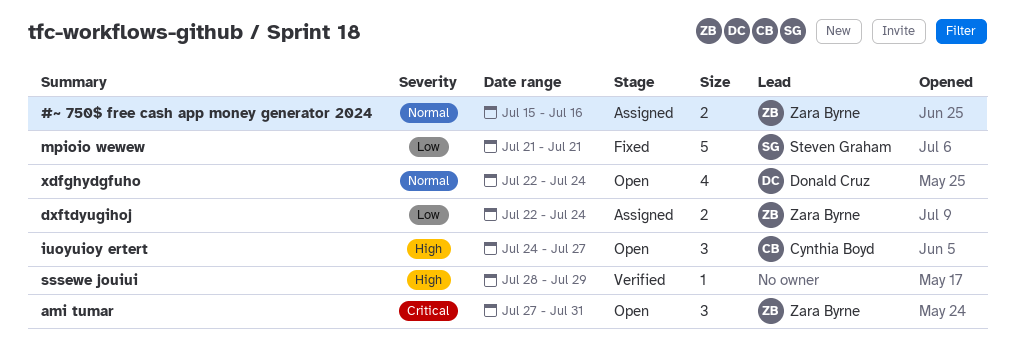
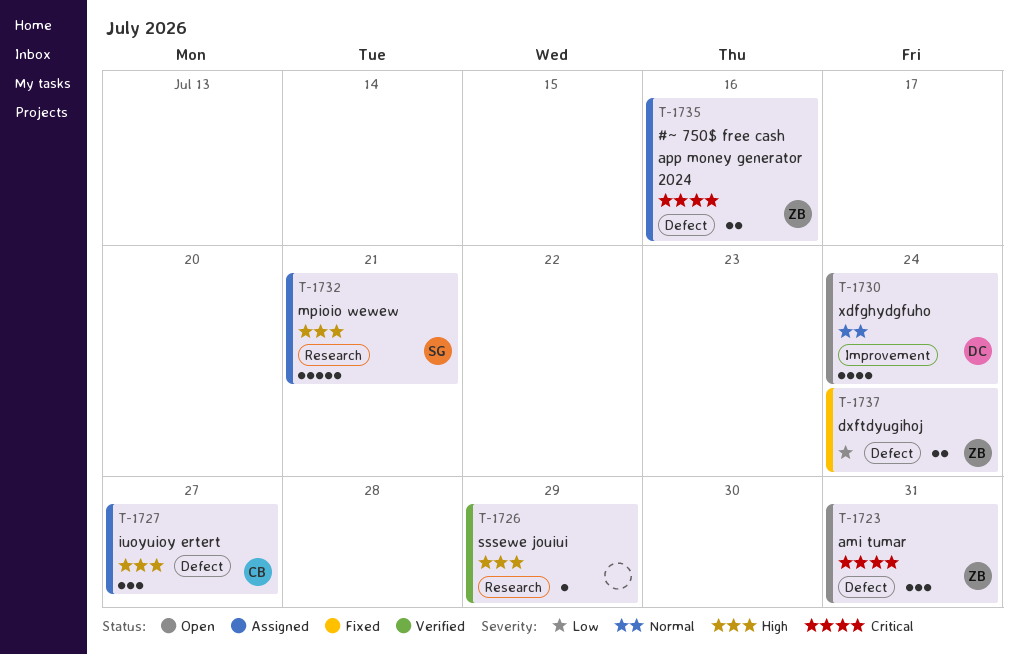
#~ 750$ free cash app money generator 2024, priority: Normal -> Critical
dxftdyugihoj, status: Assigned -> Fixed
iuoyuioy ertert, status: Open -> Assigned
mpioio wewew, status: Fixed -> Assigned
mpioio wewew, priority: Low -> High

